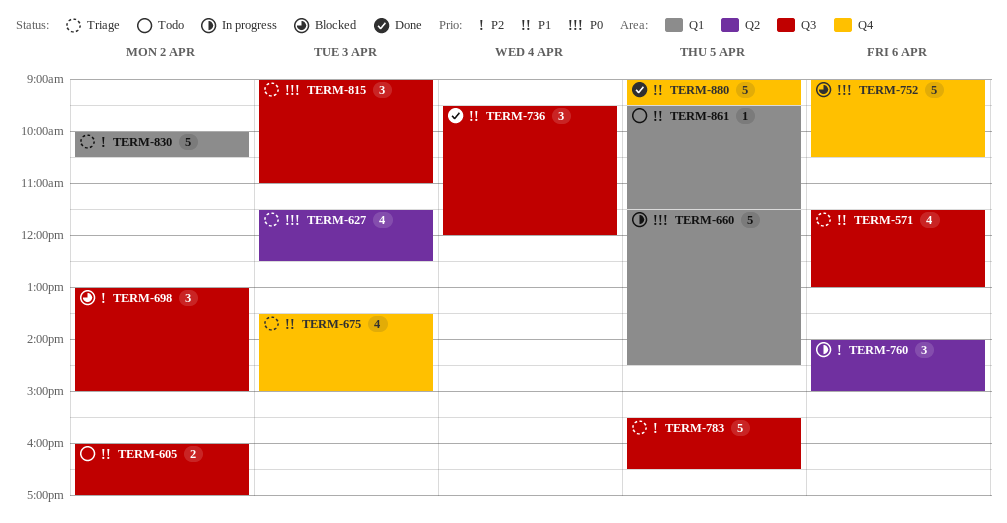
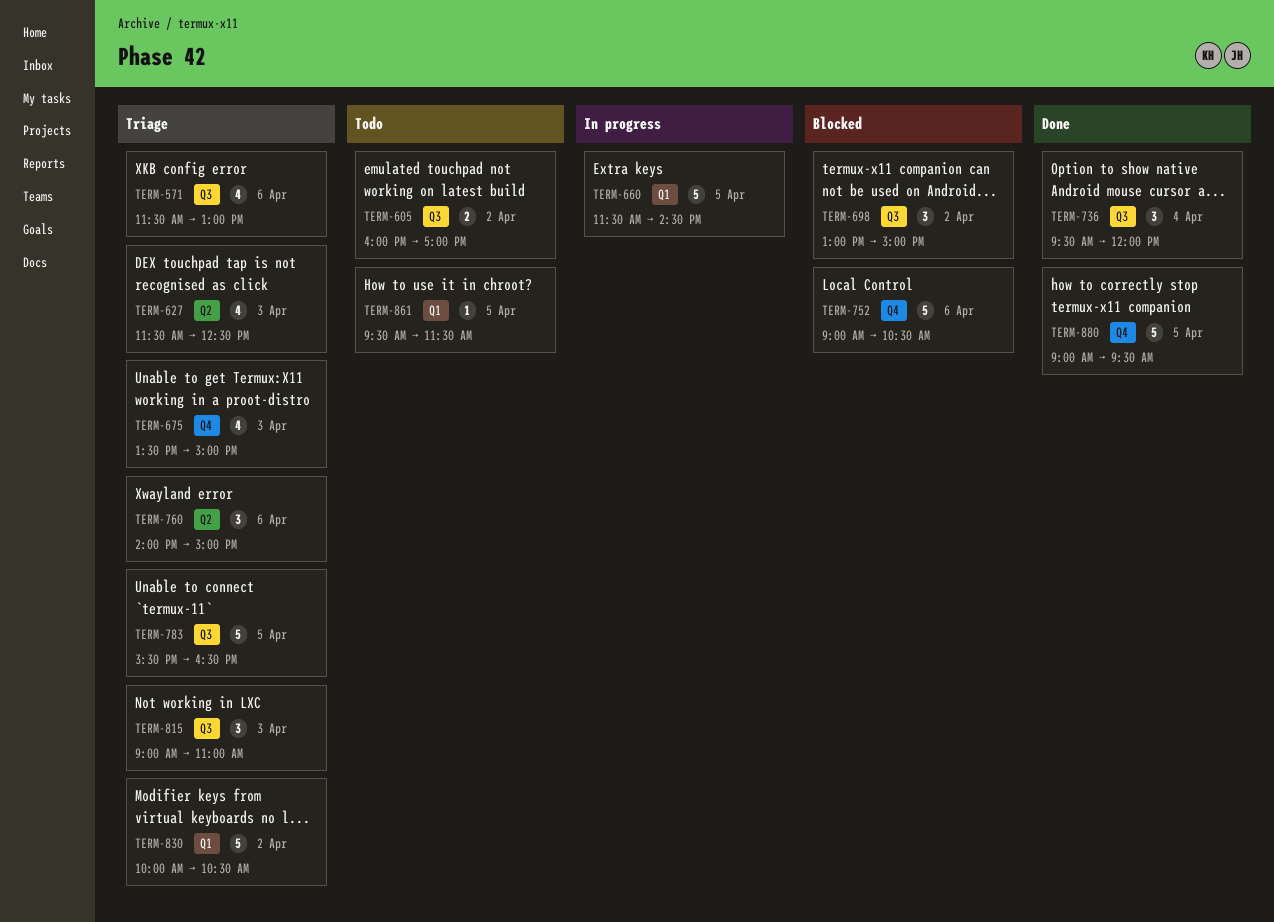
TERM-760, status: In progress -> Triage

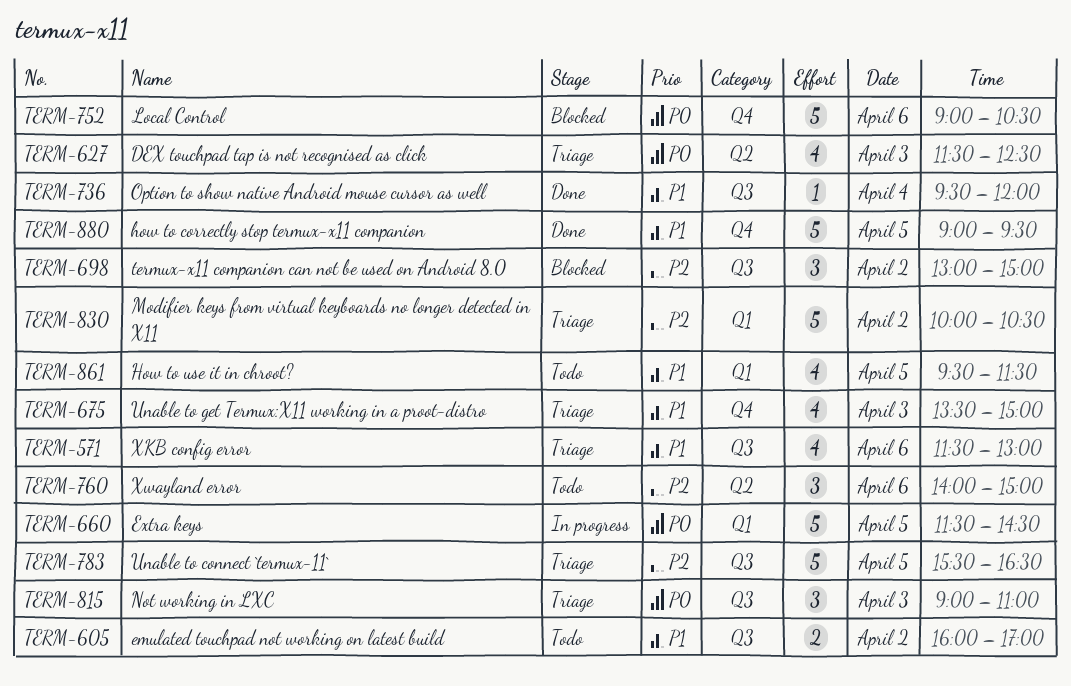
TERM-736, estimate: 3 -> 1
TERM-760, status: Triage -> Todo
TERM-861, estimate: 1 -> 4

